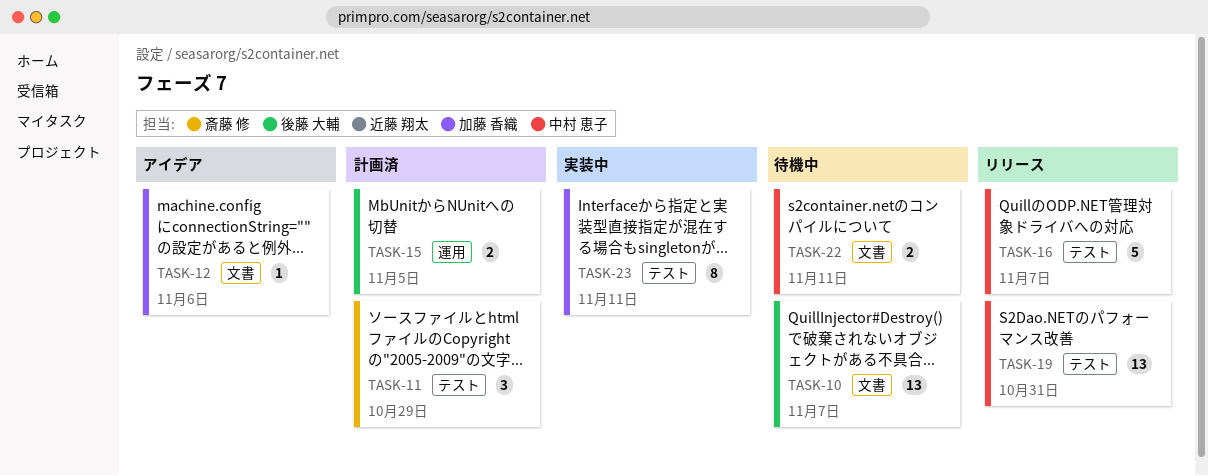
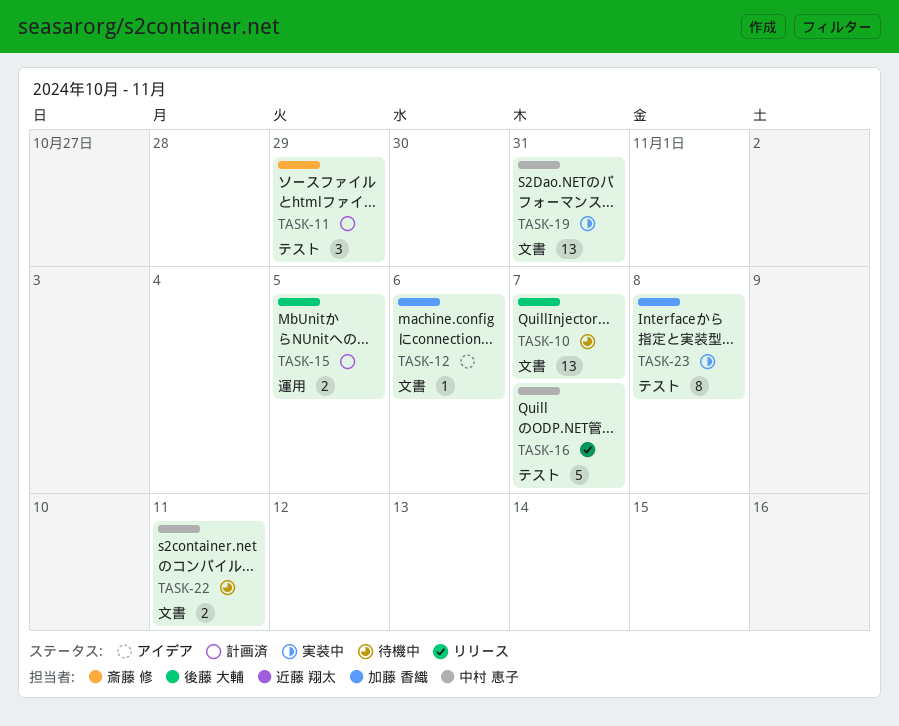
TASK-19, status: リリース -> 実装中
TASK-19, label: テスト -> 文書
TASK-23, due: Nov 11 -> Nov 8

